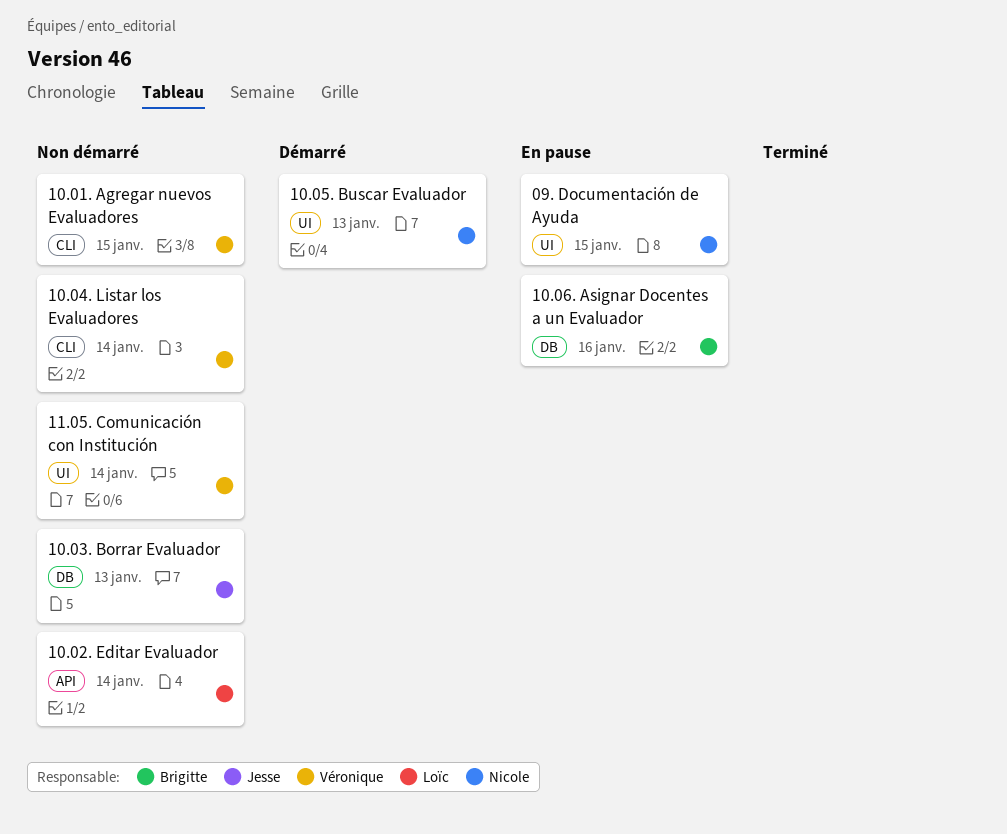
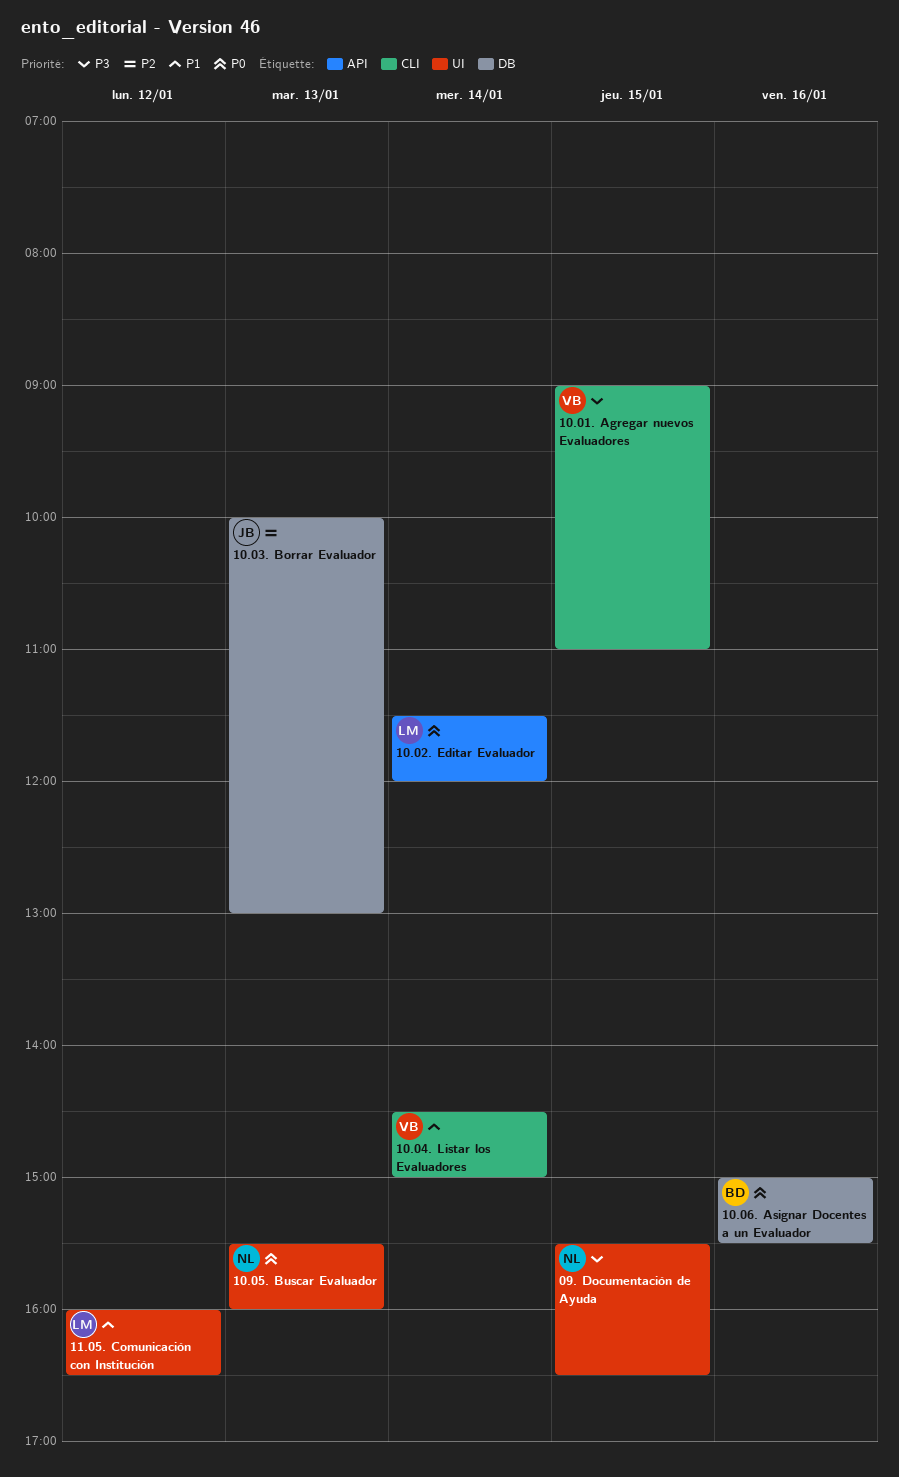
11.05. Comunicación con Institución, owner: Véronique -> Loïc
11.05. Comunicación con Institución, day: Jan 14 -> Jan 12

